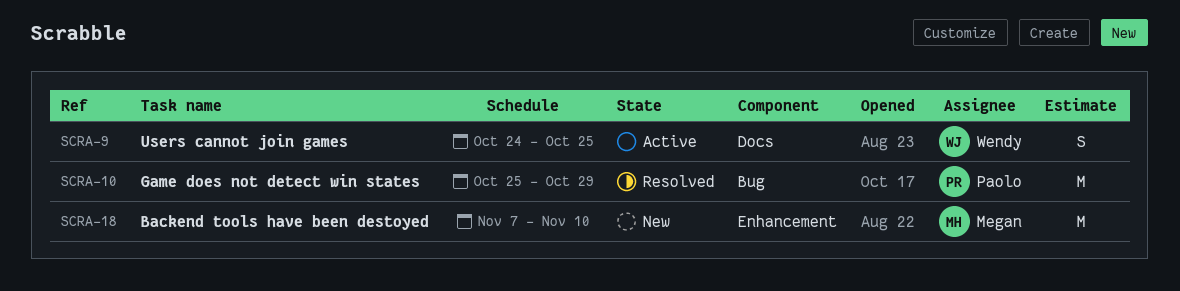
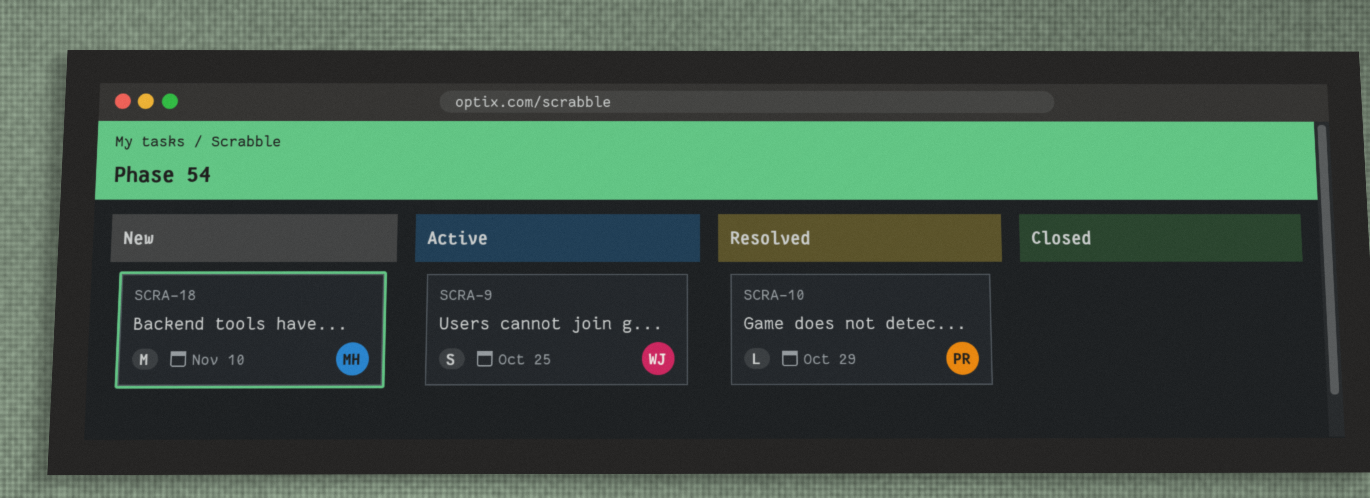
SCRA-10, estimate: M -> L

